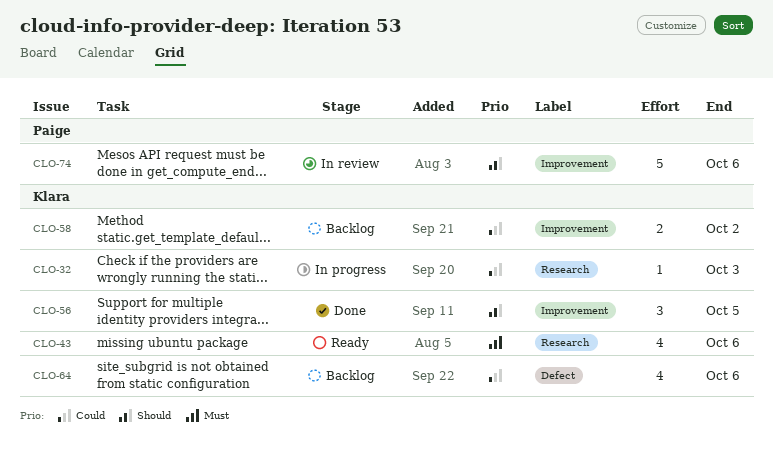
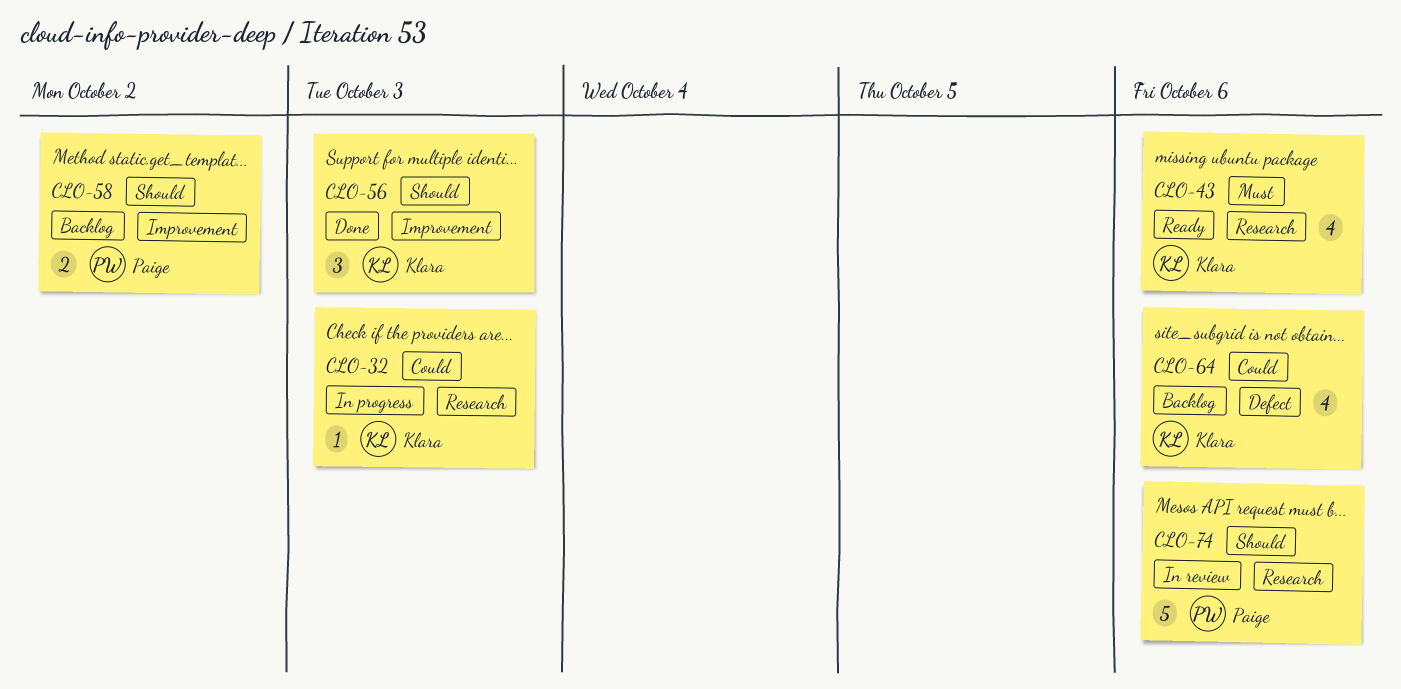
CLO-56, due: Oct 5 -> Oct 3
CLO-58, owner: Klara -> Paige
CLO-58, priority: Could -> Should
CLO-74, label: Improvement -> Research

